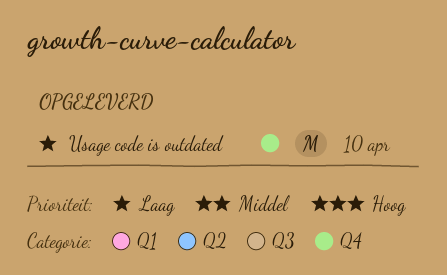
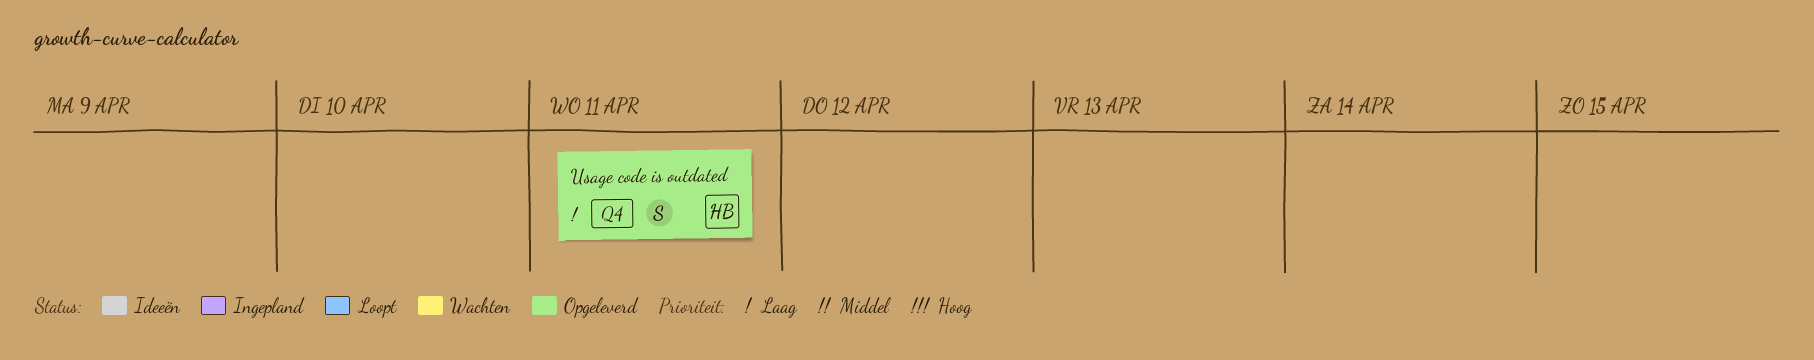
Usage code is outdated, estimate: M -> S
Usage code is outdated, due: Apr 10 -> Apr 11

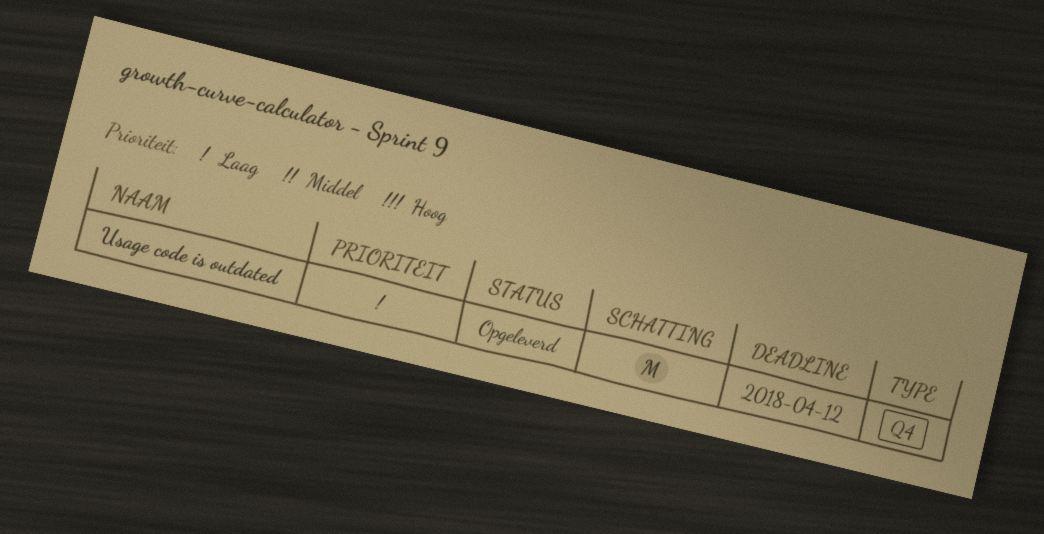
Usage code is outdated, estimate: S -> M
Usage code is outdated, due: Apr 11 -> Apr 12

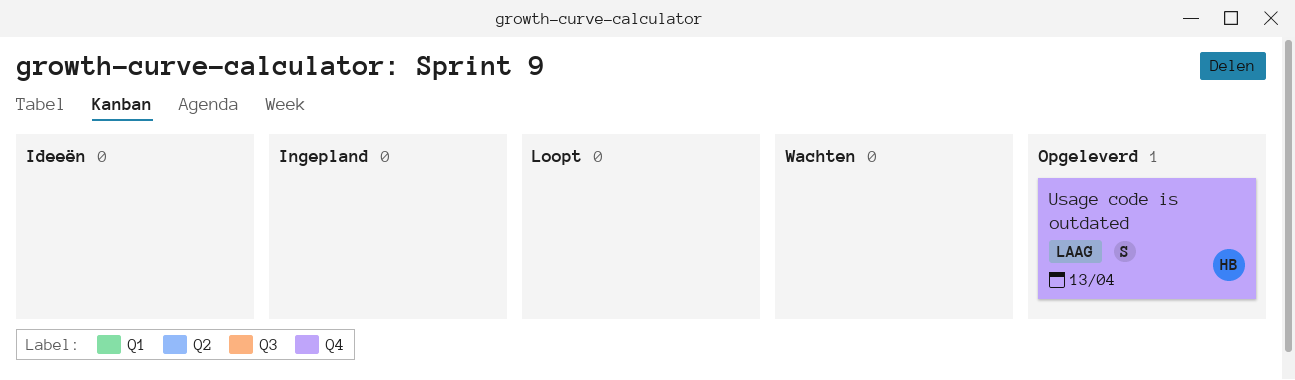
Usage code is outdated, estimate: M -> S
Usage code is outdated, due: Apr 12 -> Apr 13

